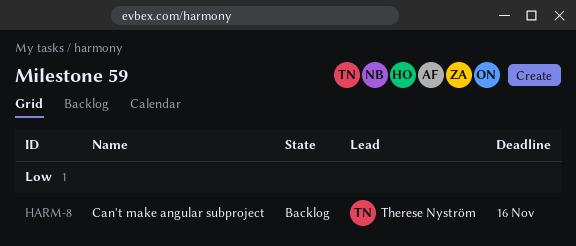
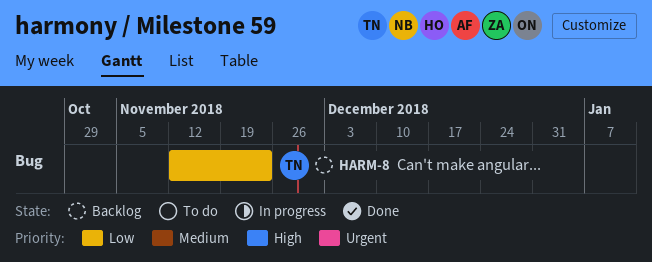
HARM-8, due: Nov 16 -> Nov 23

